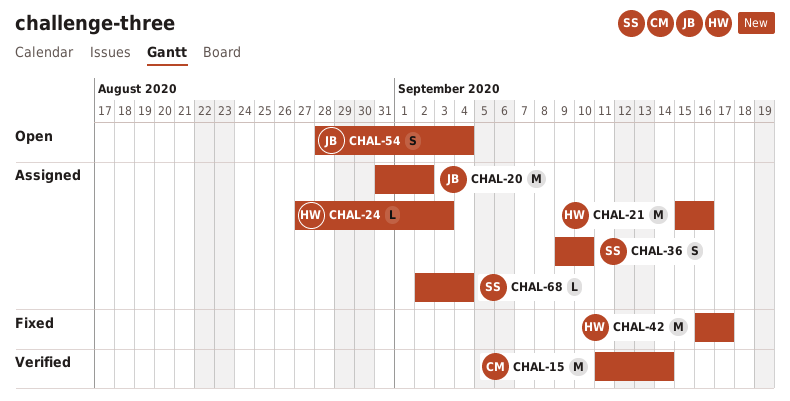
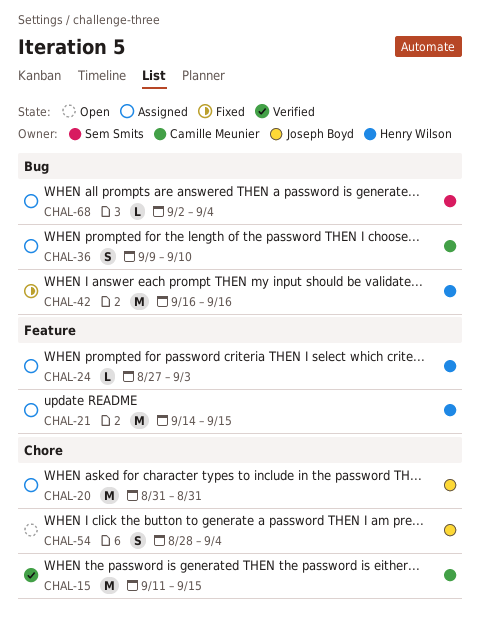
CHAL-15, due: Sep 14 -> Sep 15
CHAL-20, due: Sep 2 -> Aug 31
CHAL-21, start: Sep 15 -> Sep 14
CHAL-21, due: Sep 16 -> Sep 15
CHAL-36, owner: Sem Smits -> Camille Meunier
CHAL-42, due: Sep 17 -> Sep 16

